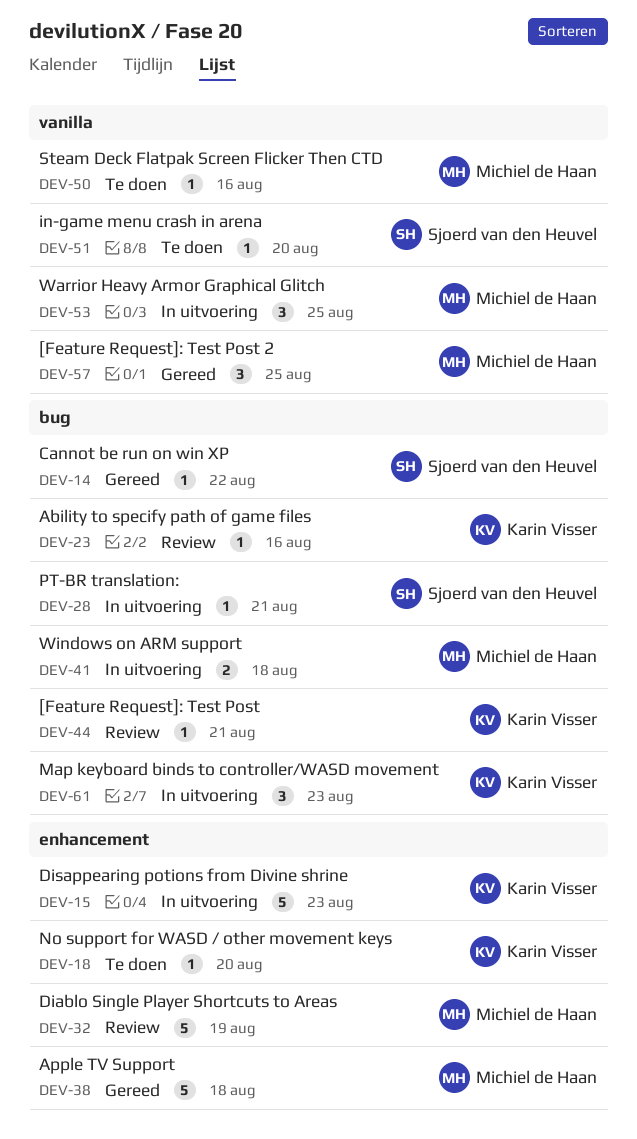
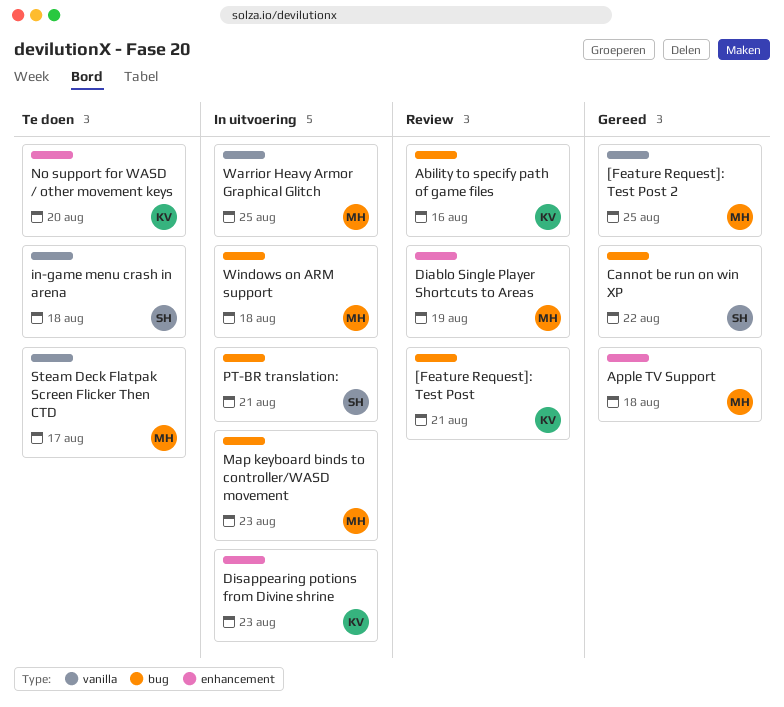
in-game menu crash in arena, due: Aug 20 -> Aug 18
Map keyboard binds to controller/WASD movement, owner: Karin Visser -> Michiel de Haan
Steam Deck Flatpak Screen Flicker Then CTD, due: Aug 16 -> Aug 17

